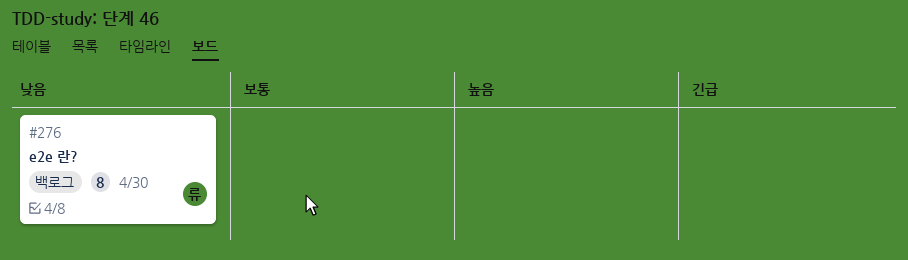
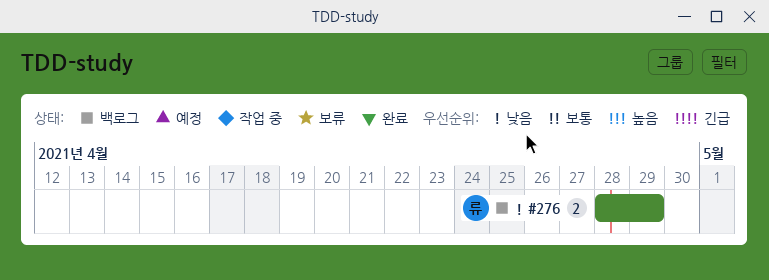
#276, estimate: 8 -> 2
#276, due: Apr 30 -> Apr 29

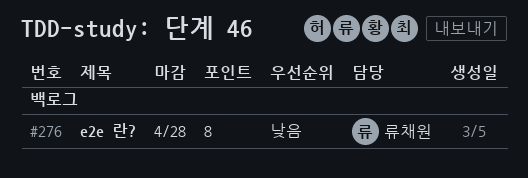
#276, estimate: 2 -> 8
#276, due: Apr 29 -> Apr 28

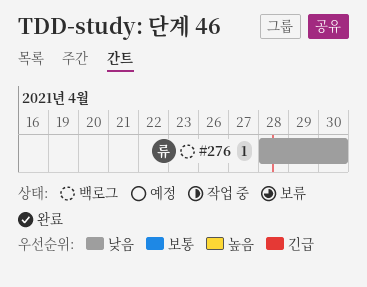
#276, estimate: 8 -> 1
#276, due: Apr 28 -> Apr 30

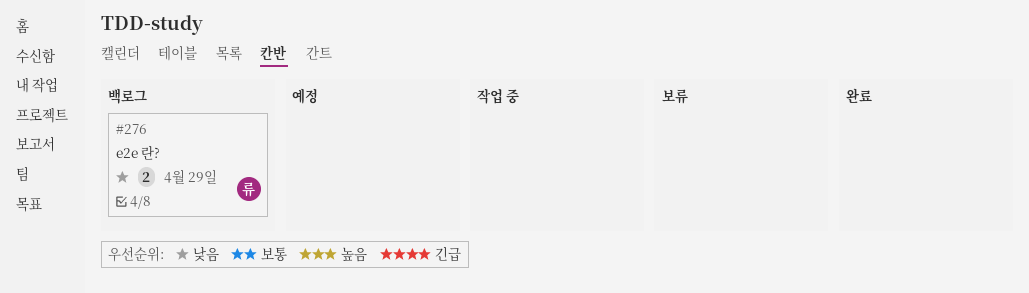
#276, estimate: 1 -> 2
#276, due: Apr 30 -> Apr 29

